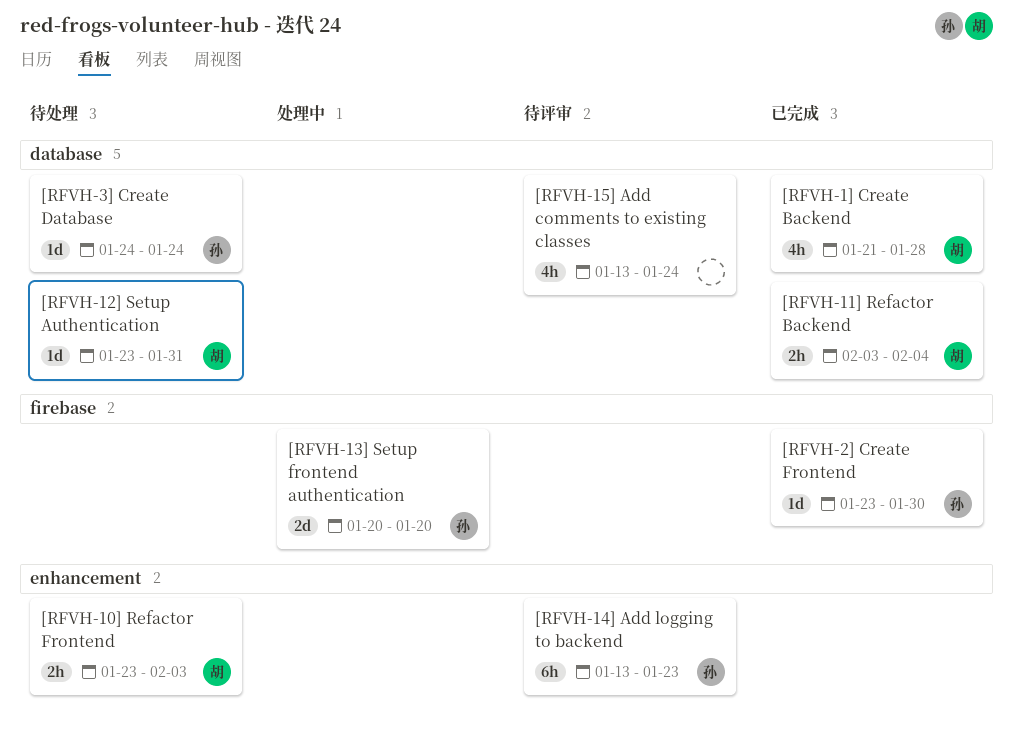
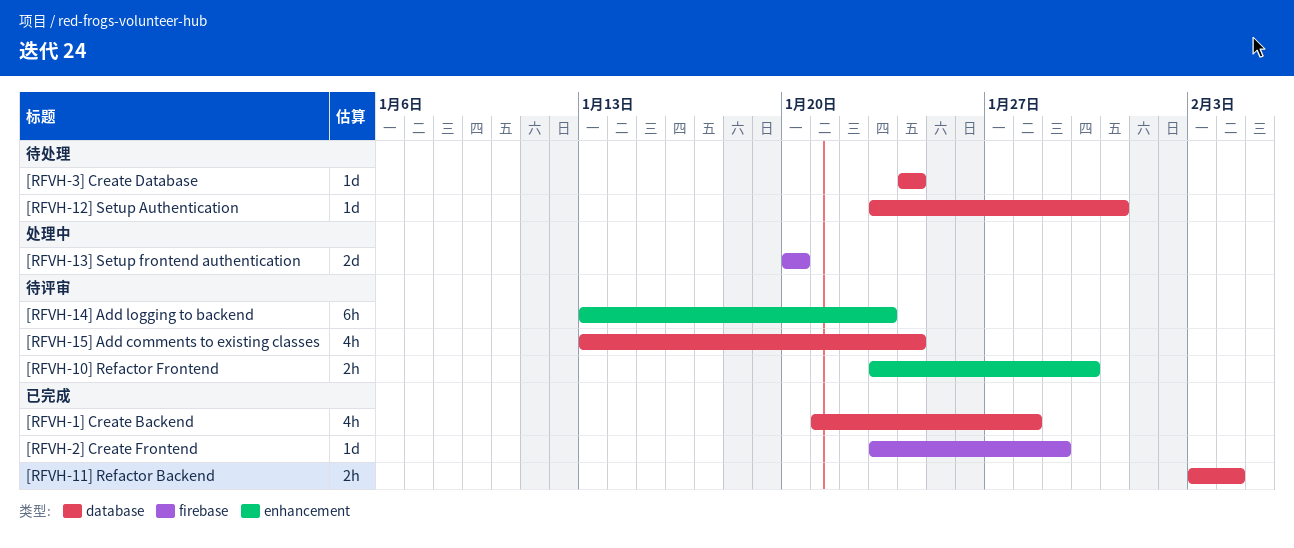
[RFVH-10] Refactor Frontend, status: 待处理 -> 待评审
[RFVH-10] Refactor Frontend, due: Feb 3 -> Jan 30
[RFVH-2] Create Frontend, due: Jan 30 -> Jan 29

